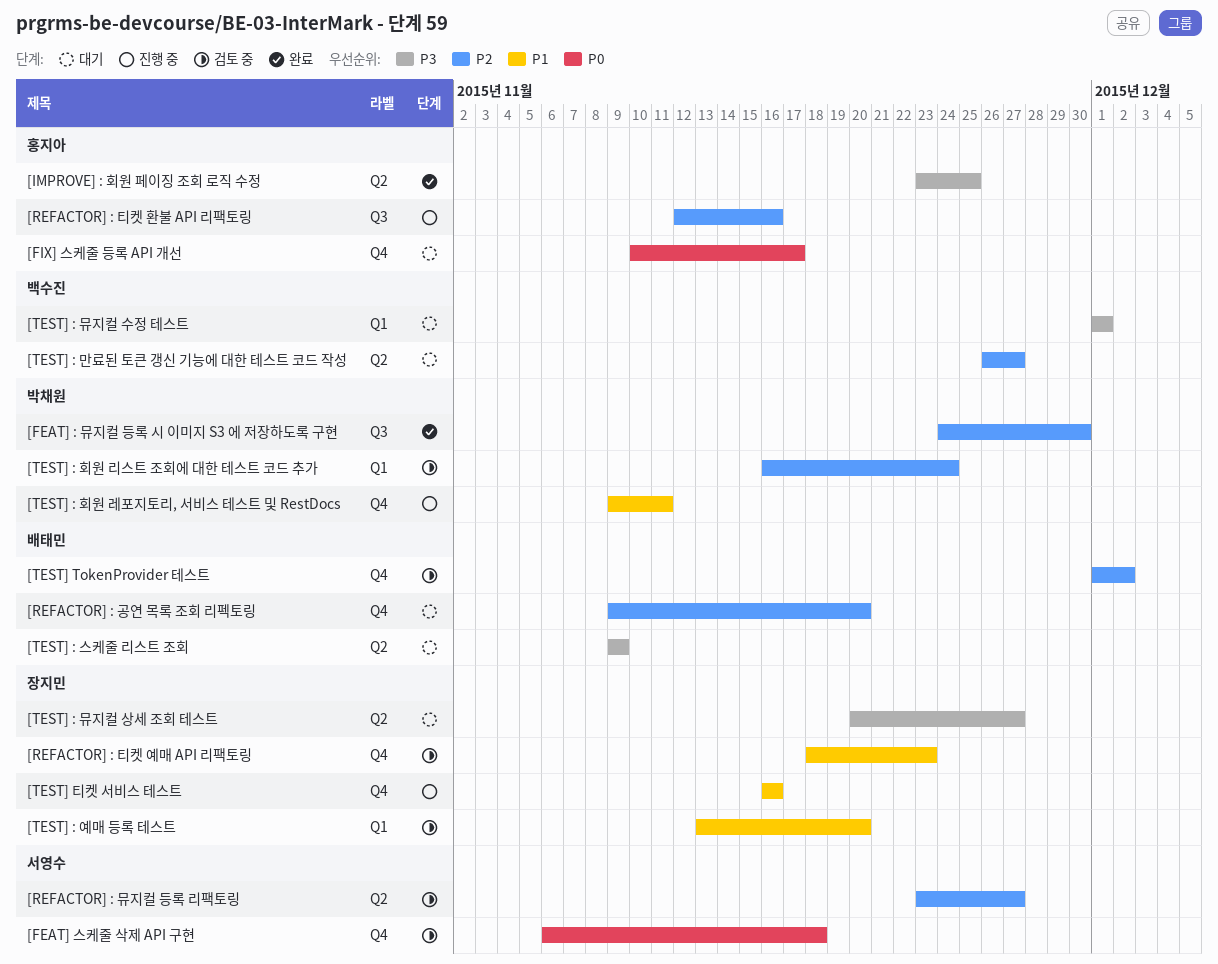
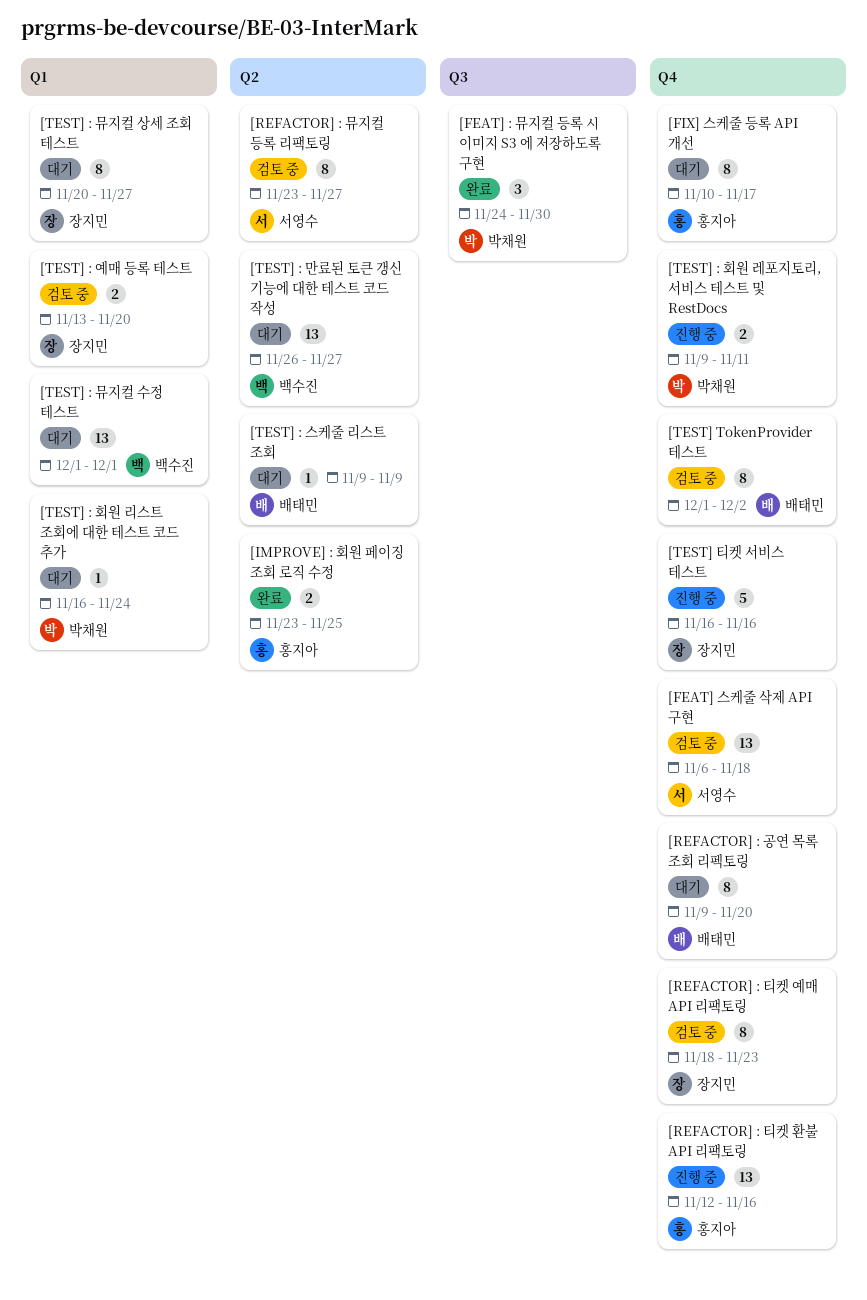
[REFACTOR] : 티켓 환불 API 리팩토링, label: Q3 -> Q4
[TEST] : 뮤지컬 상세 조회 테스트, label: Q2 -> Q1
[TEST] : 회원 리스트 조회에 대한 테스트 코드 추가, status: 검토 중 -> 대기

